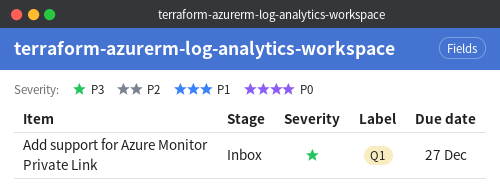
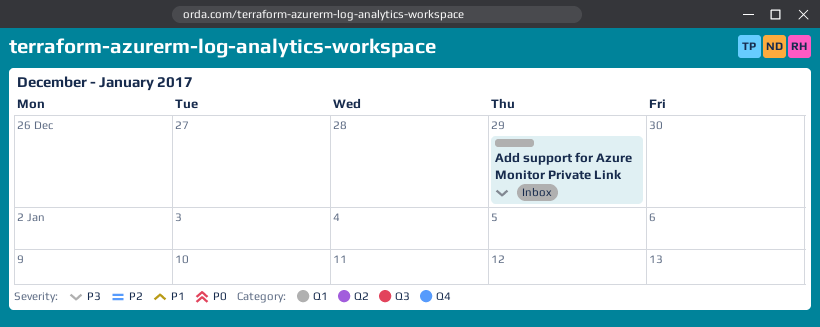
Add support for Azure Monitor Private Link, due: Dec 27 -> Dec 29

